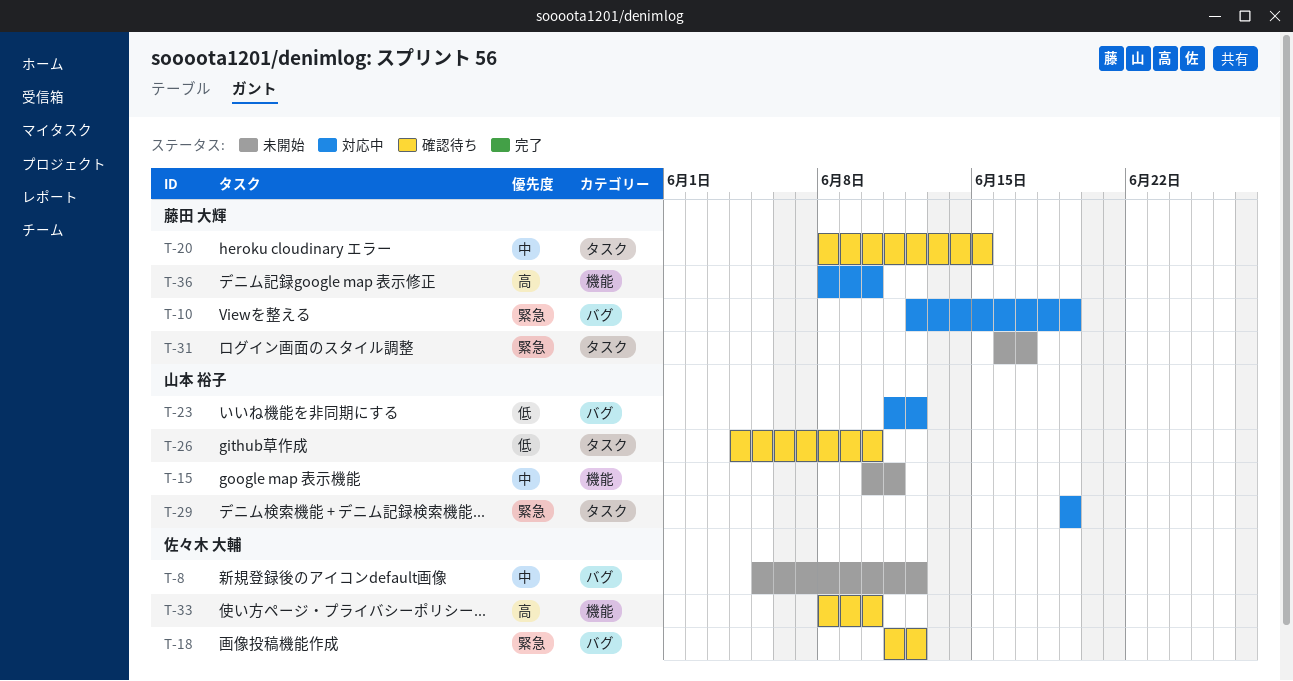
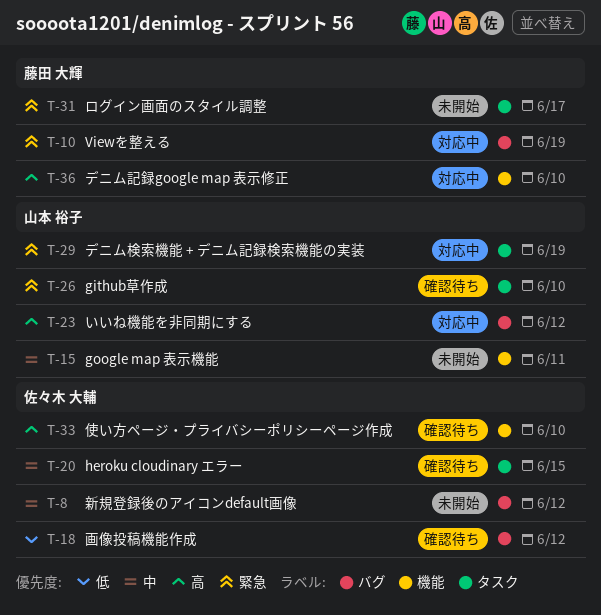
T-18, priority: 緊急 -> 低
T-20, owner: 藤田 大輝 -> 佐々木 大輔
T-23, priority: 低 -> 高
T-26, priority: 低 -> 緊急

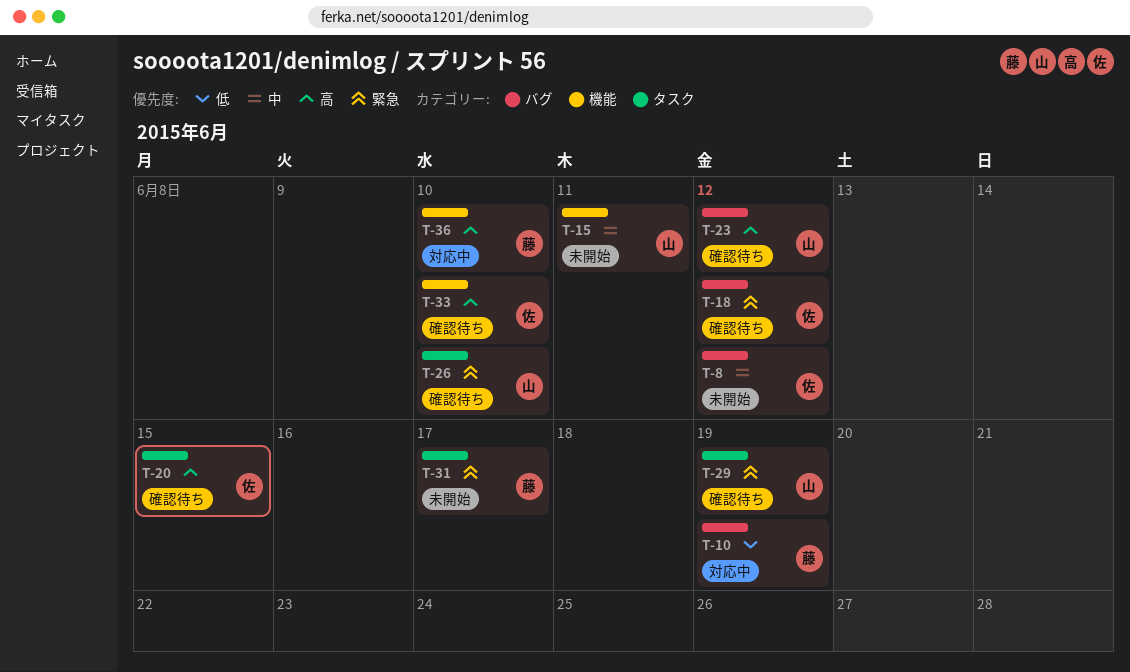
T-10, priority: 緊急 -> 低
T-18, priority: 低 -> 緊急
T-20, priority: 中 -> 高
T-23, status: 対応中 -> 確認待ち
T-29, status: 対応中 -> 確認待ち

